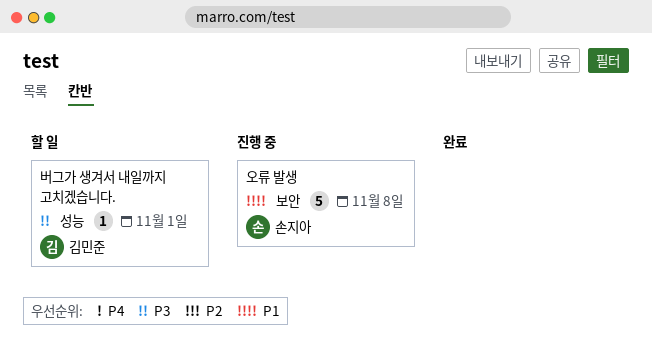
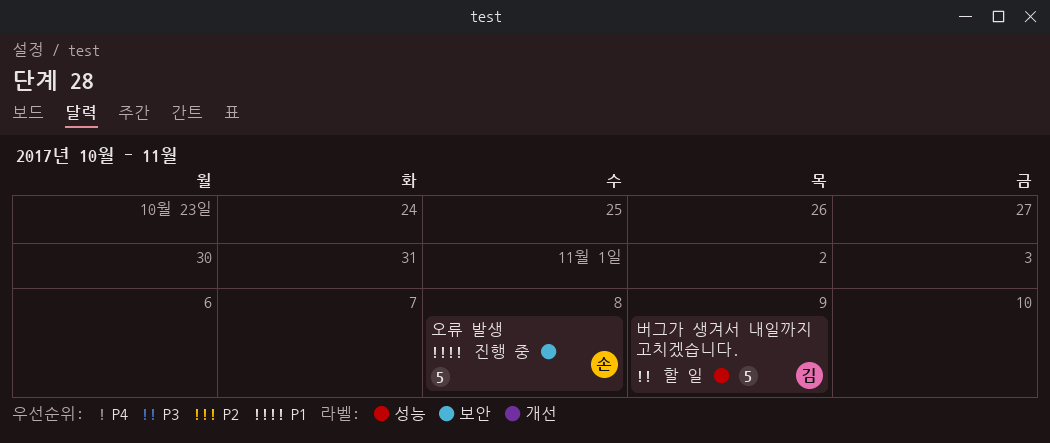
버그가 생겨서 내일까지 고치겠습니다., estimate: 1 -> 5
버그가 생겨서 내일까지 고치겠습니다., due: Nov 1 -> Nov 9

